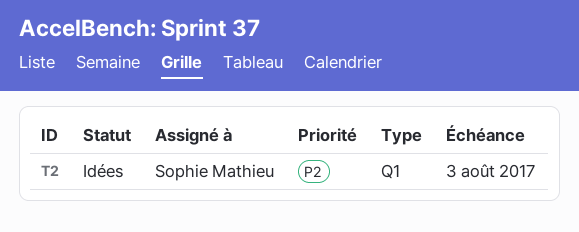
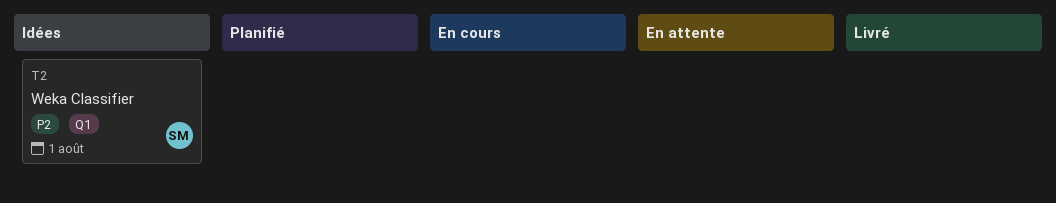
T2, due: Aug 3 -> Aug 1

